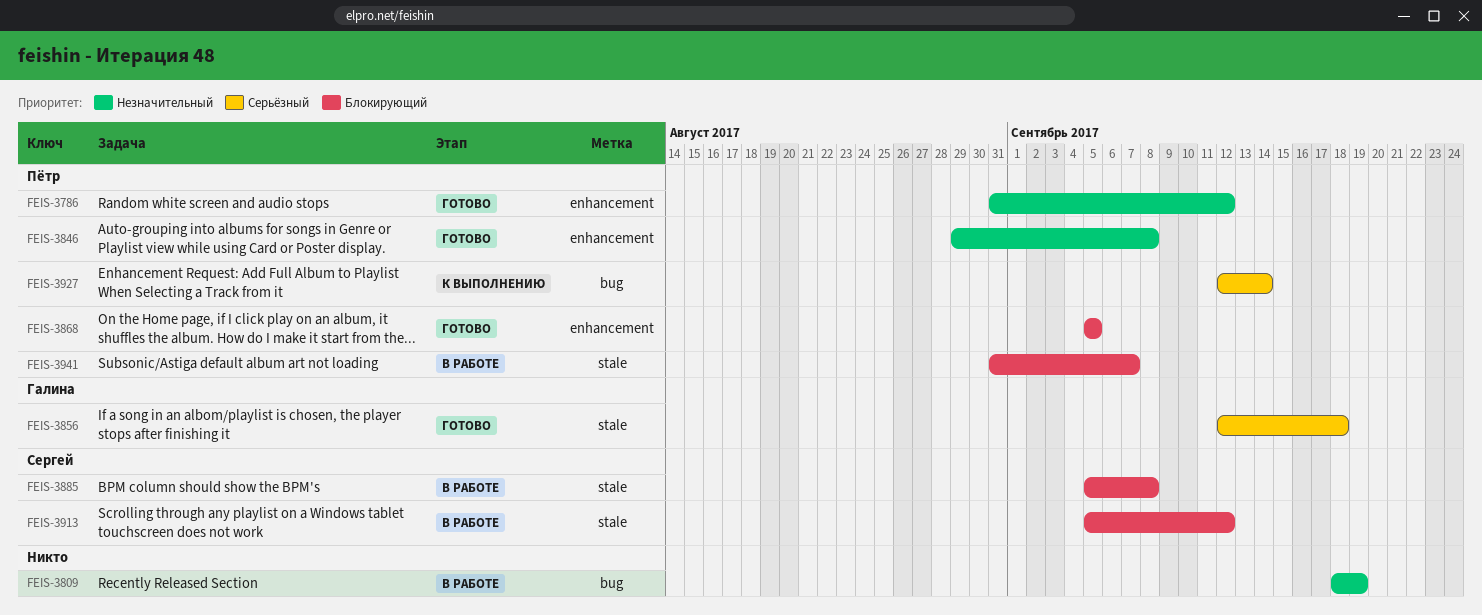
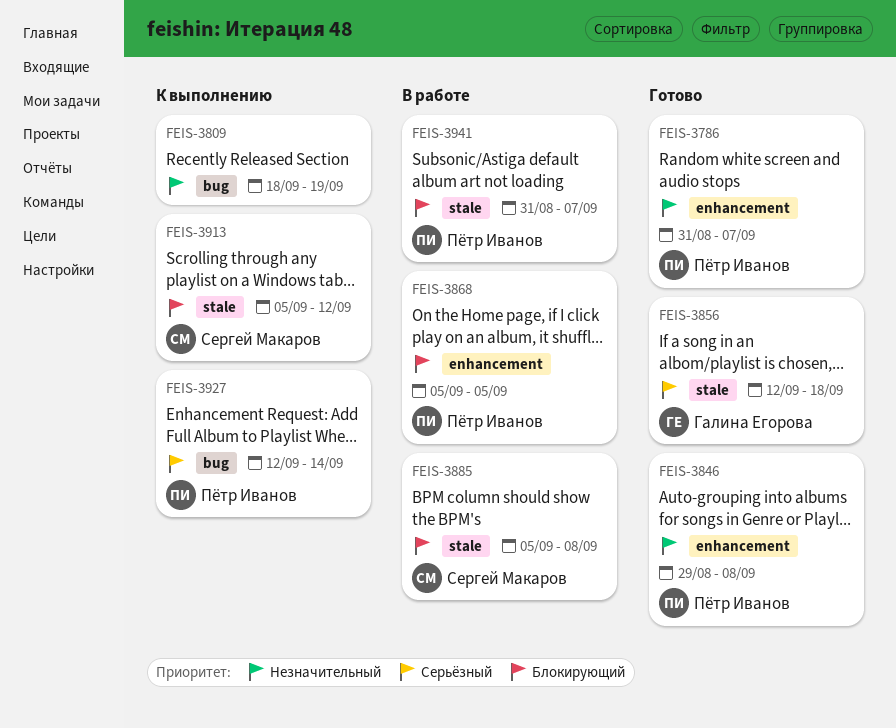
FEIS-3786, due: Sep 12 -> Sep 7
FEIS-3809, status: В работе -> К выполнению
FEIS-3868, status: Готово -> В работе
FEIS-3913, status: В работе -> К выполнению

